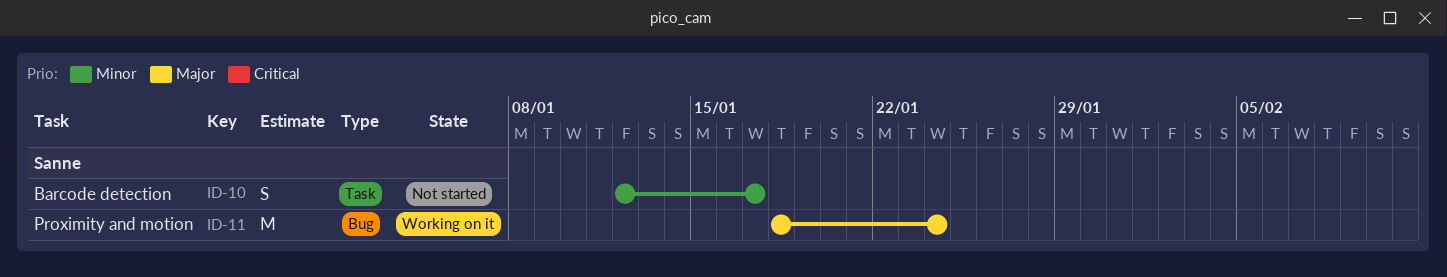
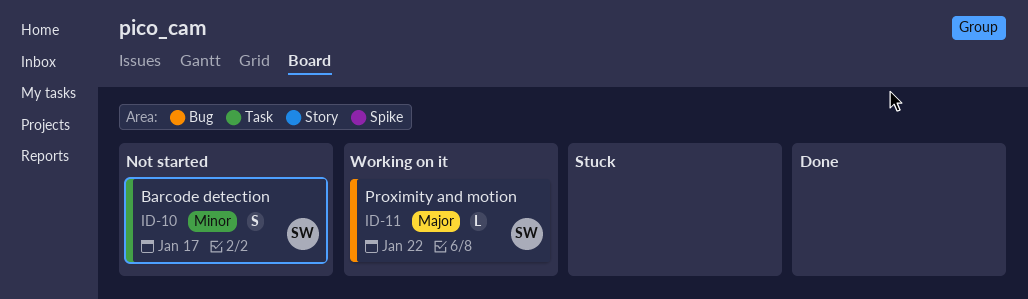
ID-11, estimate: M -> L
ID-11, due: Jan 24 -> Jan 22

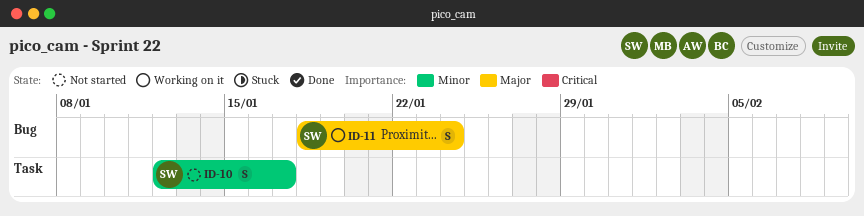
ID-11, estimate: L -> S
ID-11, due: Jan 22 -> Jan 24

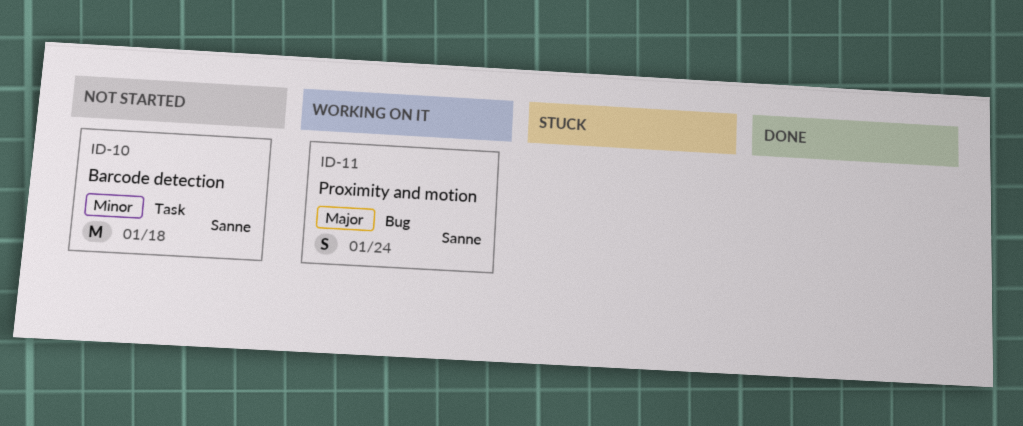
ID-10, estimate: S -> M
ID-10, due: Jan 17 -> Jan 18

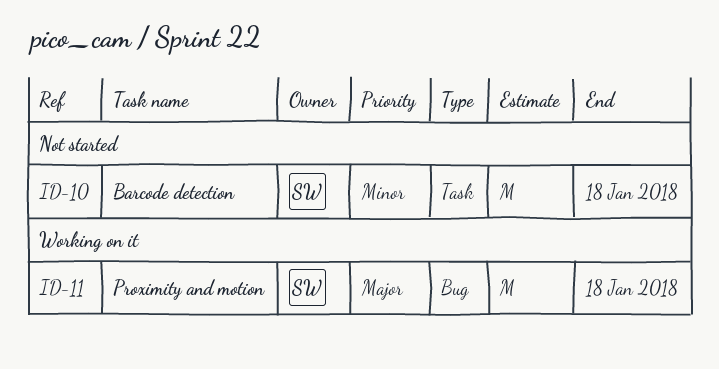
ID-11, estimate: S -> M
ID-11, due: Jan 24 -> Jan 18

